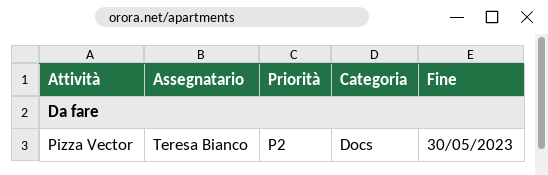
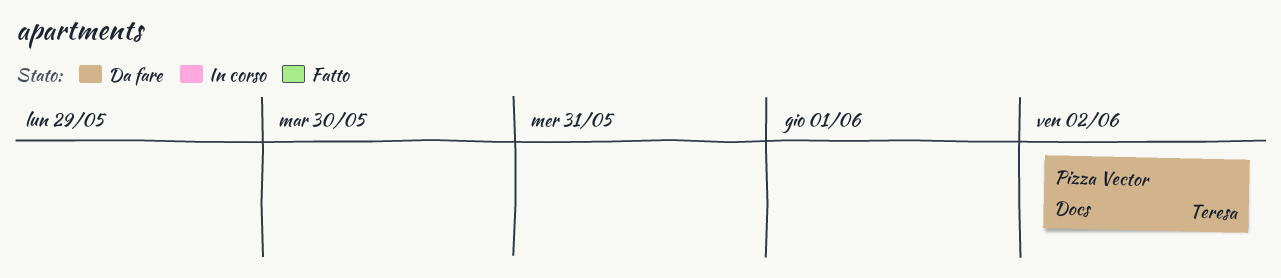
Pizza Vector, due: May 30 -> Jun 2

